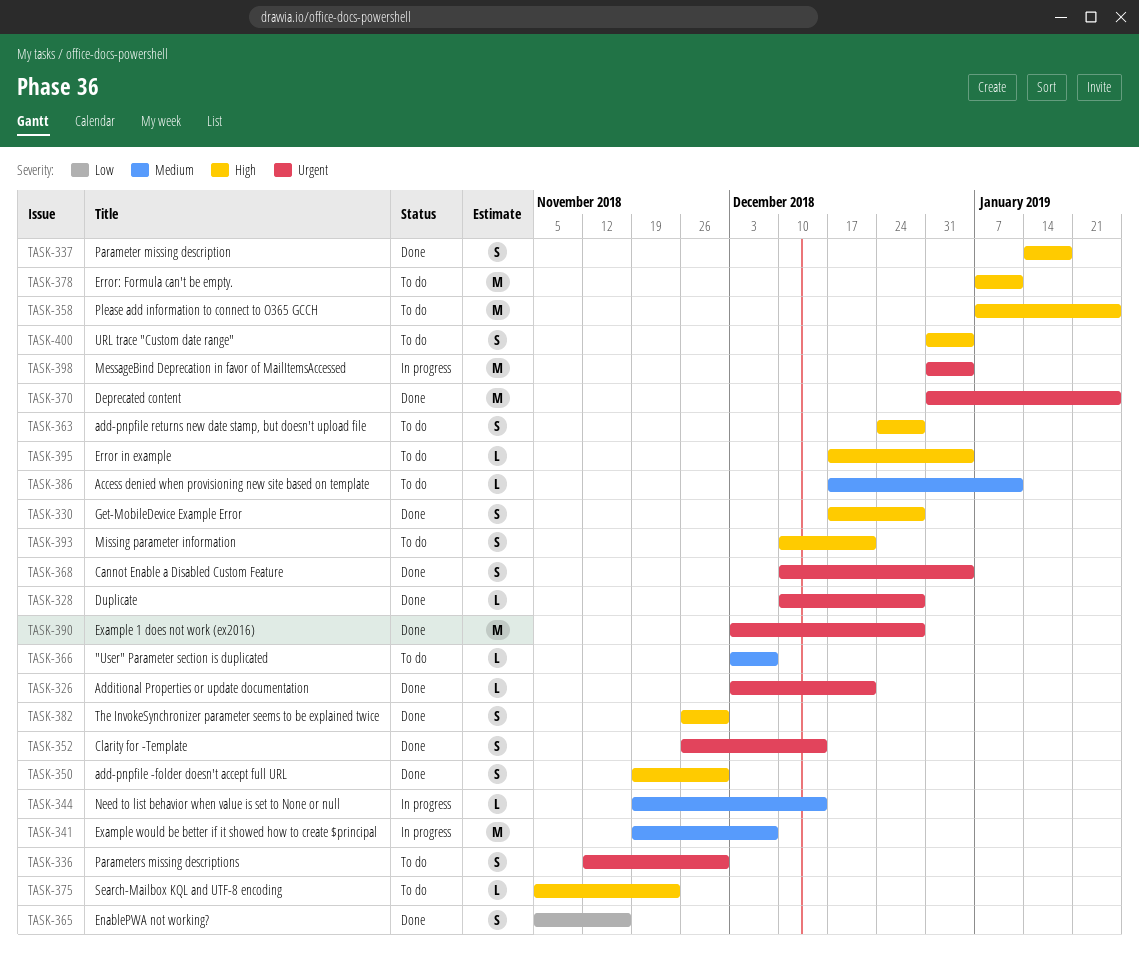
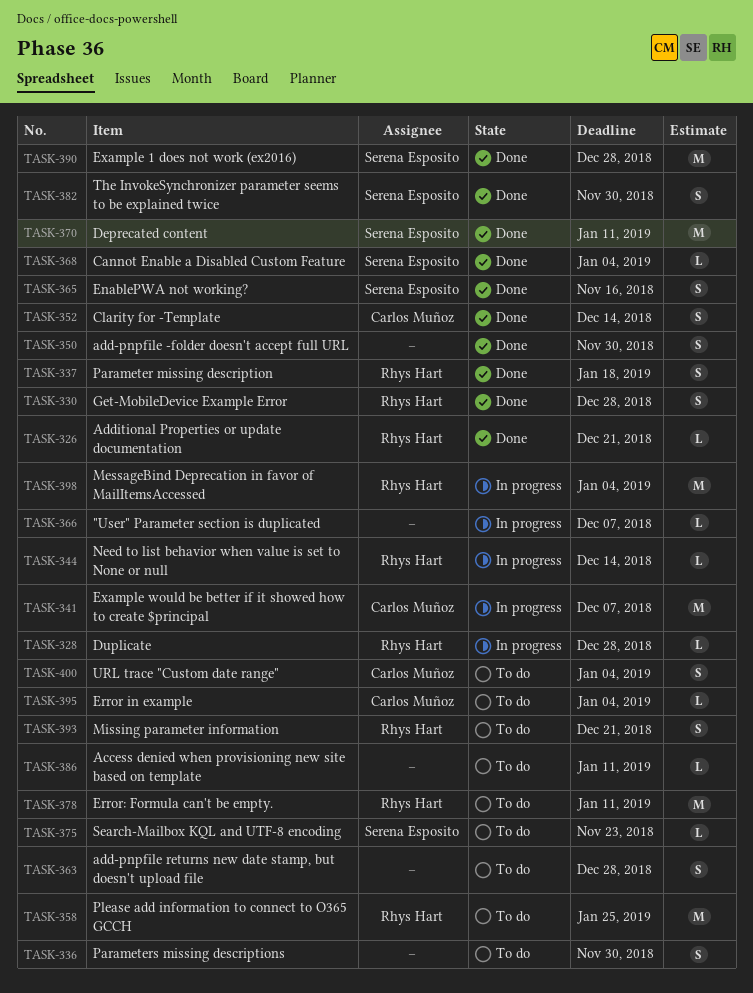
TASK-328, status: Done -> In progress
TASK-366, status: To do -> In progress
TASK-368, estimate: S -> L
TASK-370, due: Jan 25 -> Jan 11

